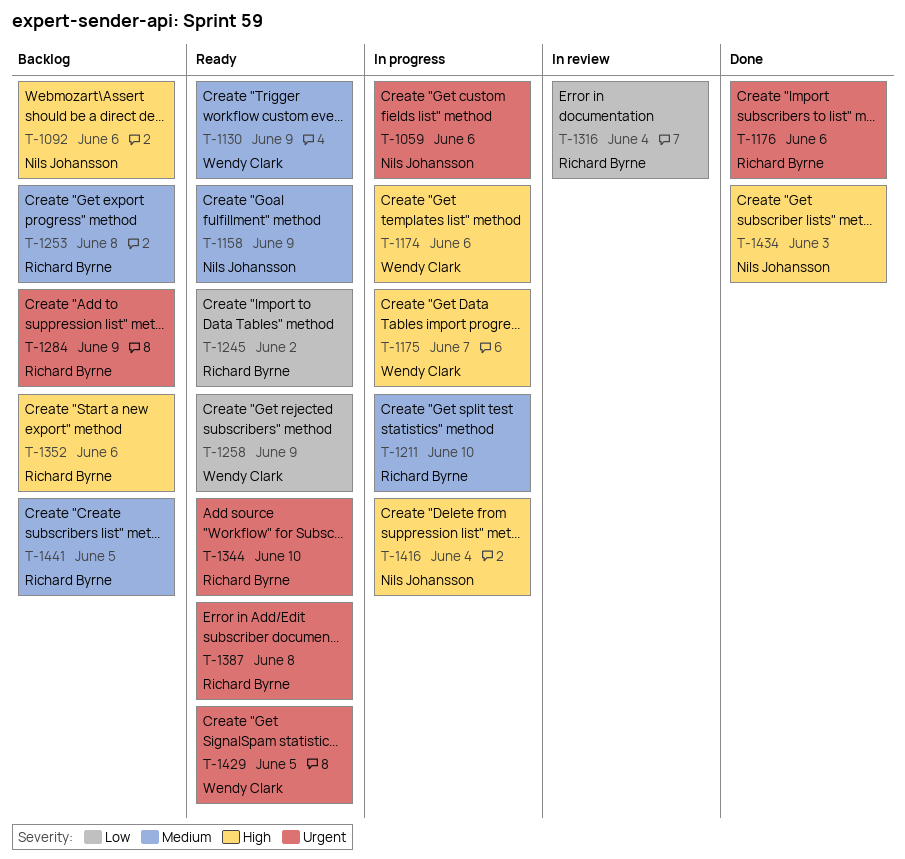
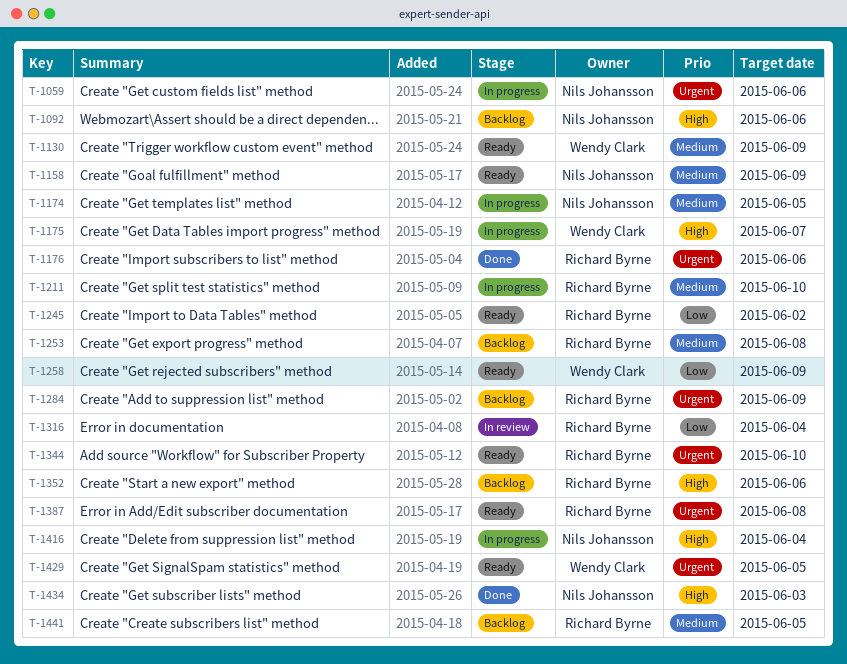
T-1174, owner: Wendy Clark -> Nils Johansson
T-1174, priority: High -> Medium
T-1174, due: Jun 6 -> Jun 5

